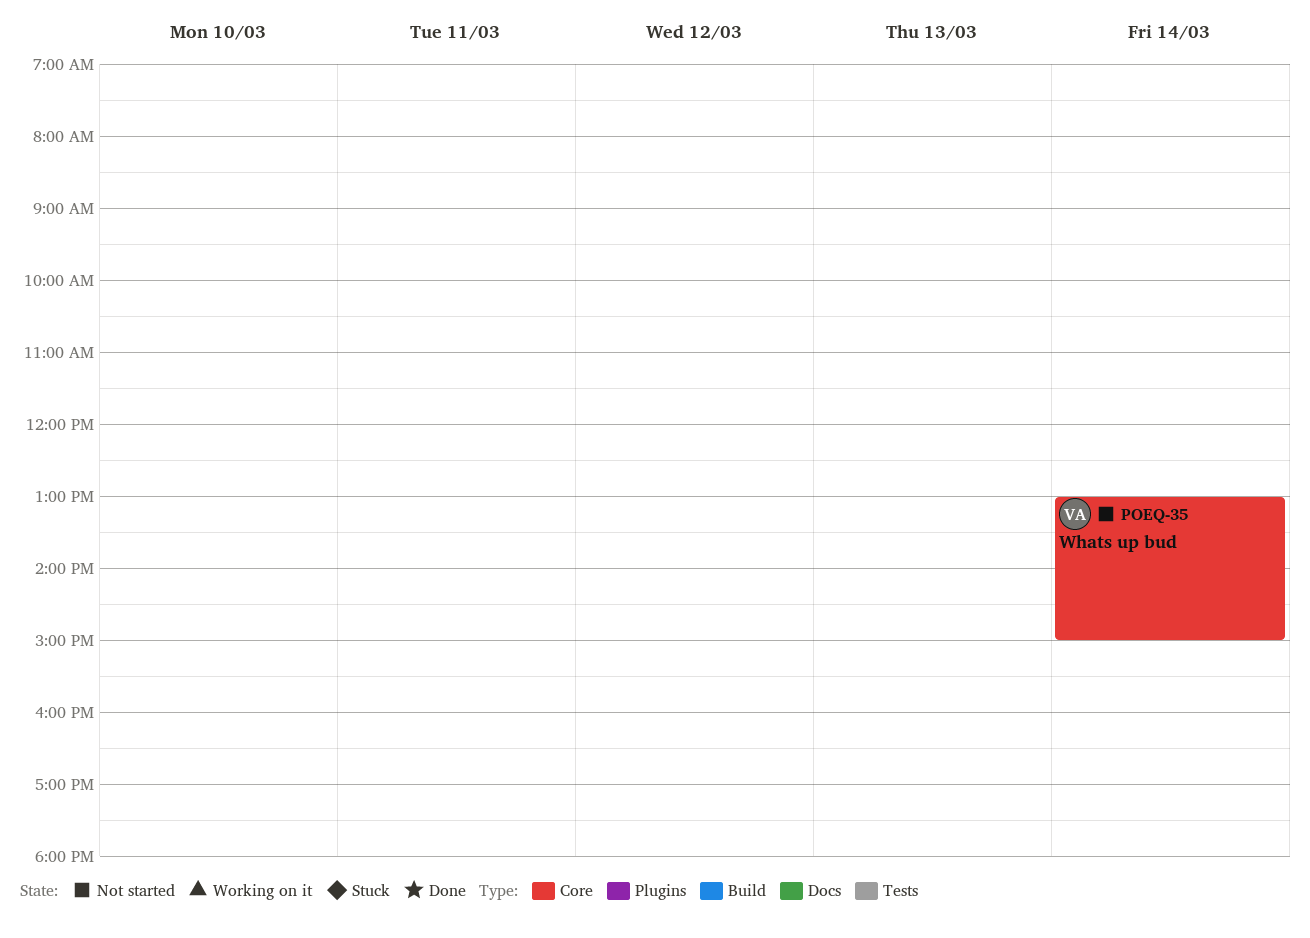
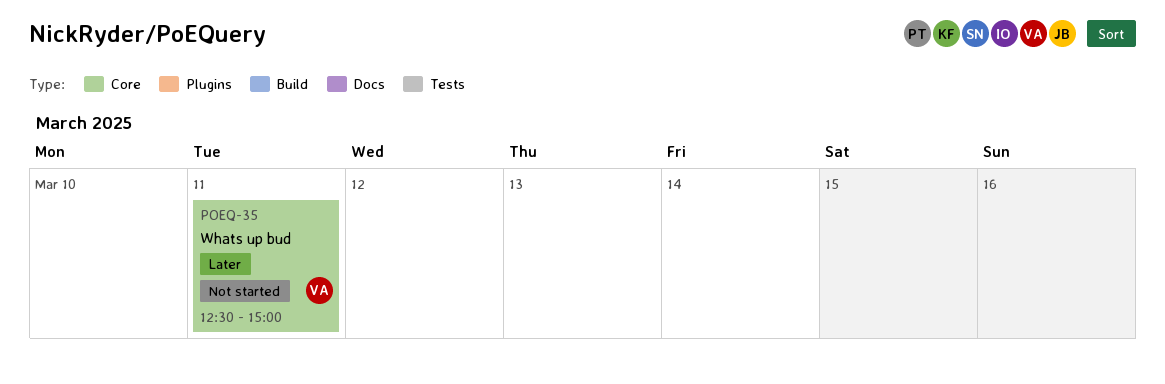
POEQ-35, day: Mar 14 -> Mar 11
POEQ-35, begins: 13:00 -> 12:30

